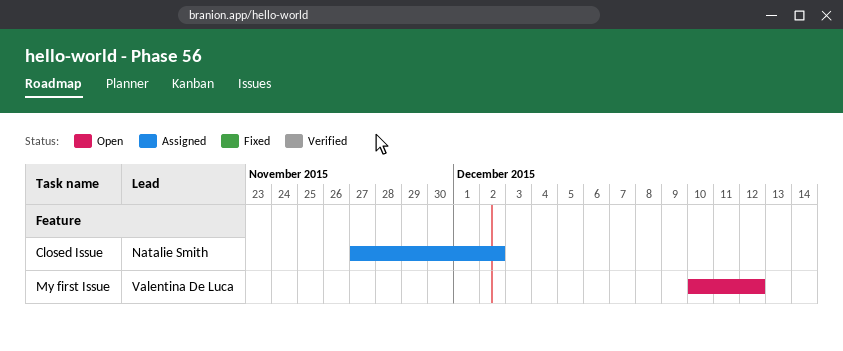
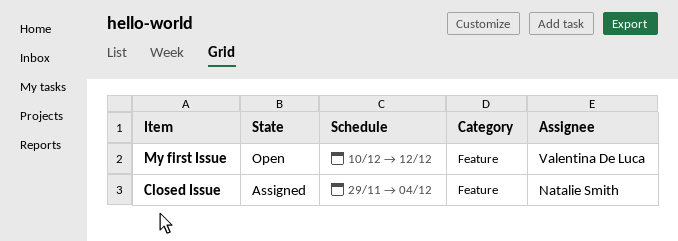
Closed Issue, start: Nov 27 -> Nov 29
Closed Issue, due: Dec 2 -> Dec 4

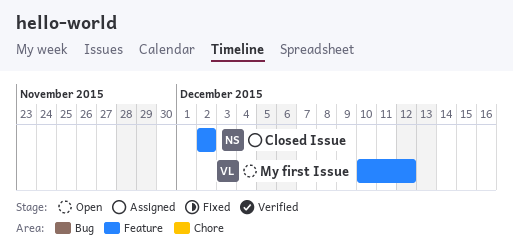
Closed Issue, start: Nov 29 -> Dec 2
Closed Issue, due: Dec 4 -> Dec 2

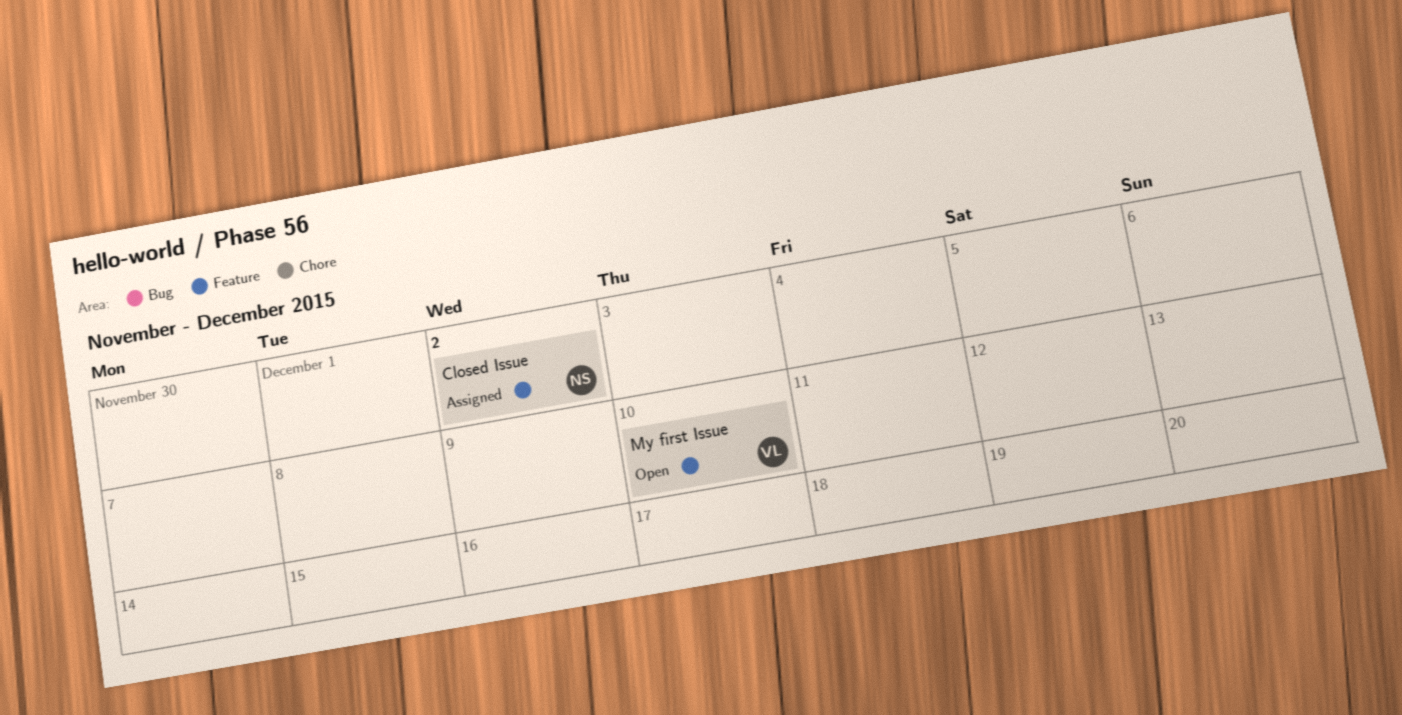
My first Issue, due: Dec 12 -> Dec 10

